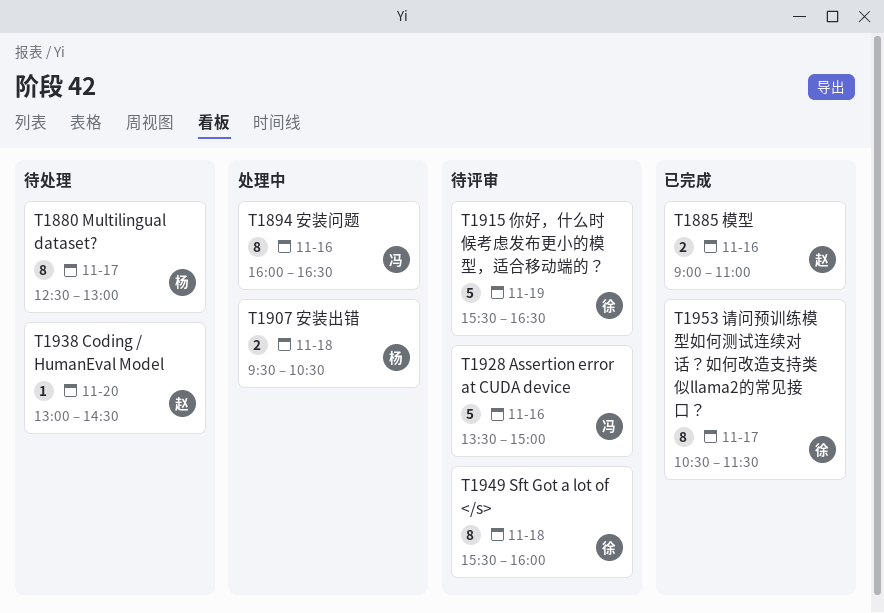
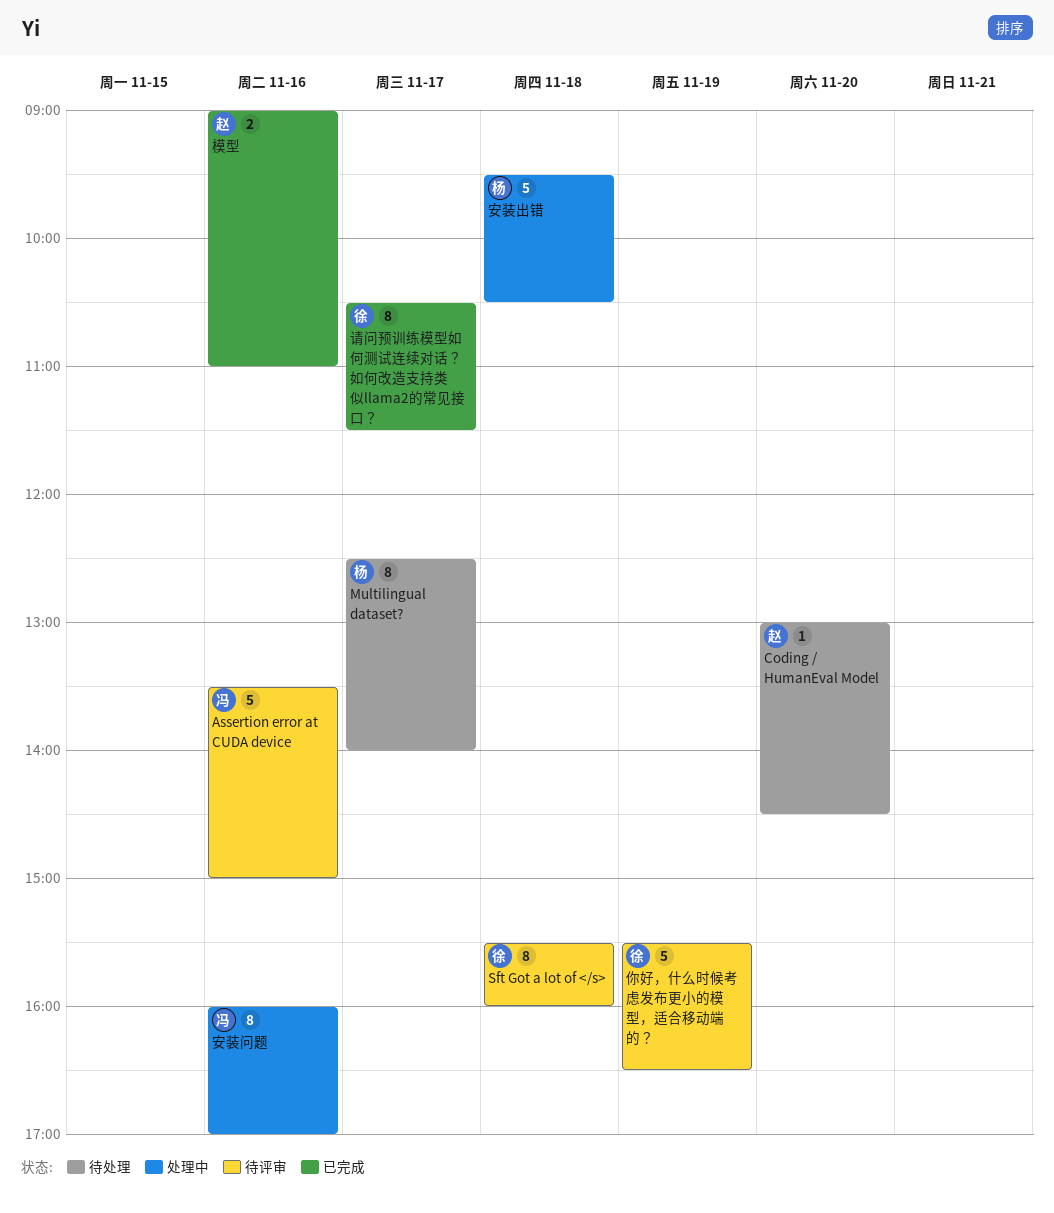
Multilingual dataset?, ends: 13:00 -> 14:00
安装出错, estimate: 2 -> 5
安装问题, ends: 16:30 -> 17:00

